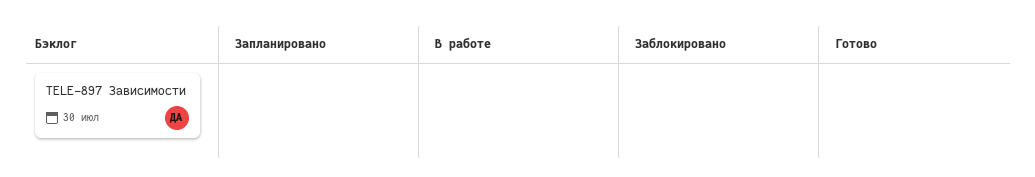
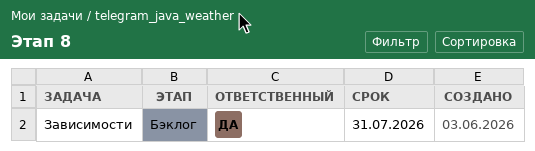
Зависимости, due: Jul 30 -> Jul 31

